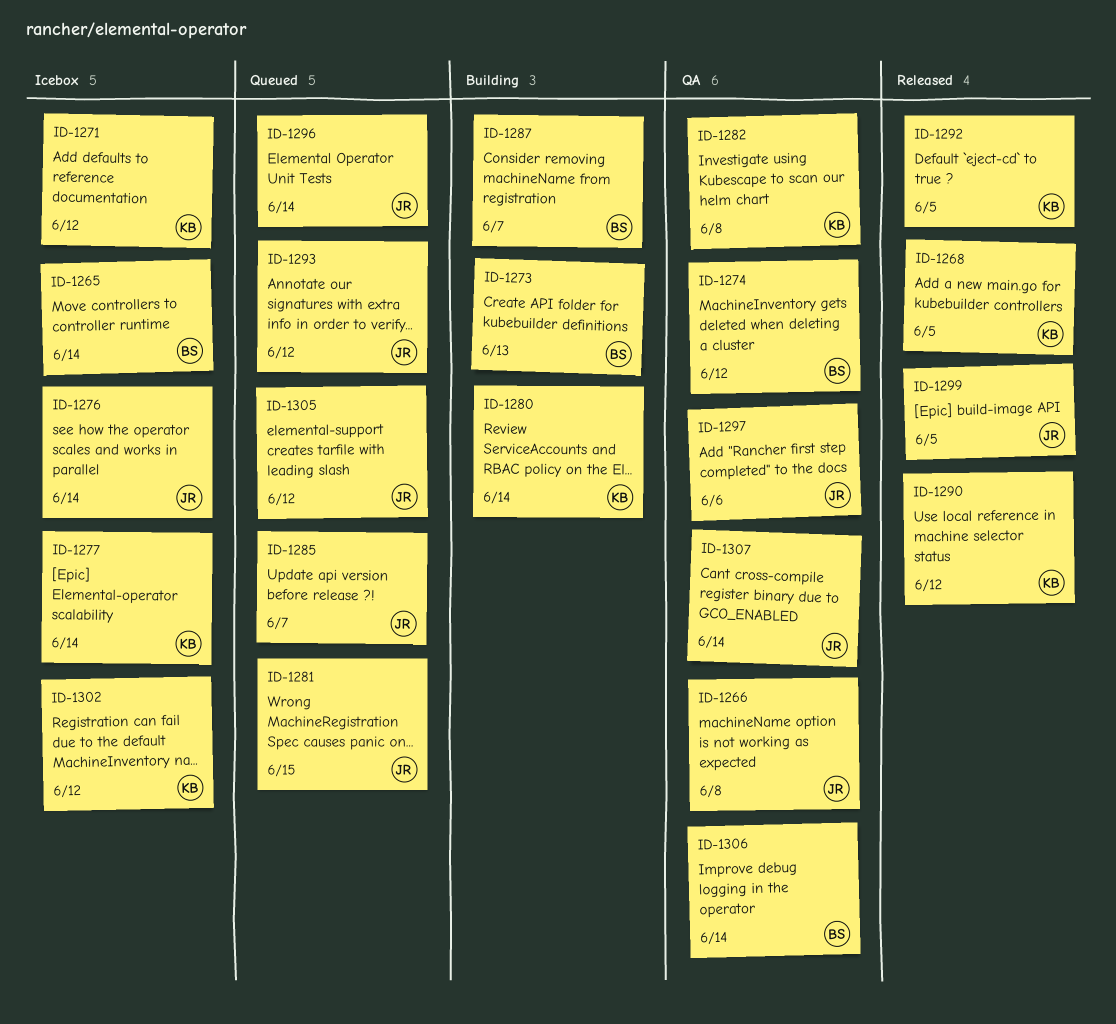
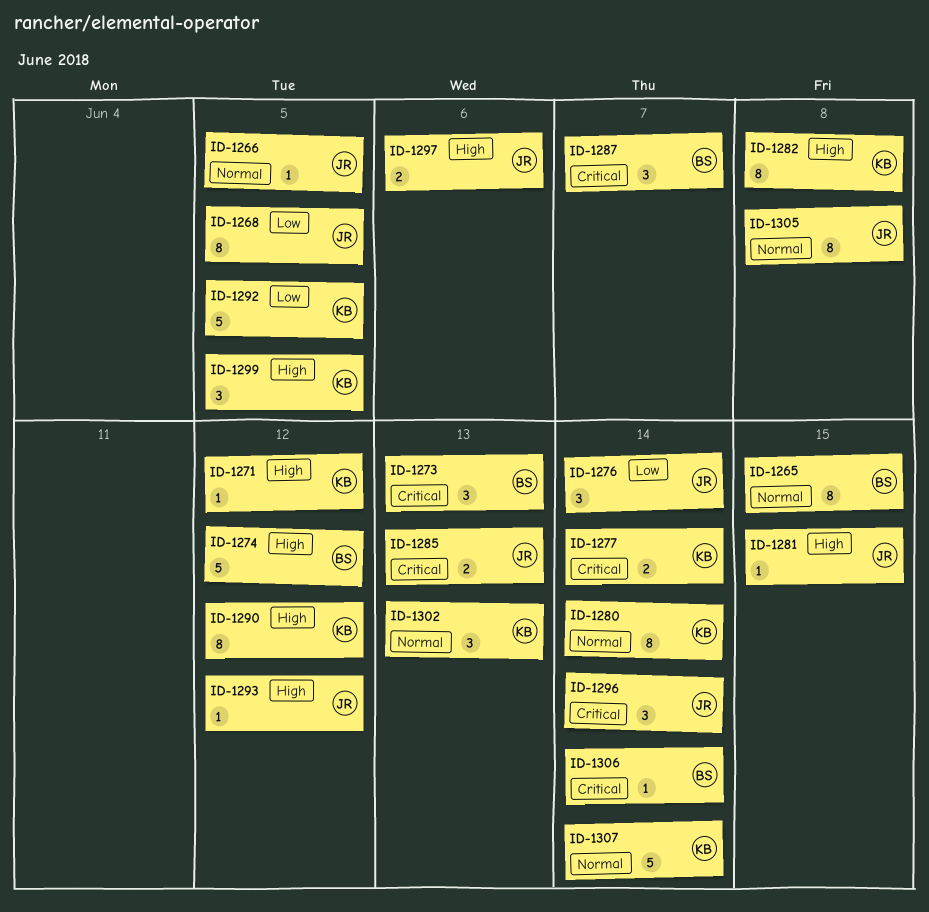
ID-1265, due: Jun 14 -> Jun 15
ID-1266, due: Jun 8 -> Jun 5
ID-1268, owner: KB -> JR
ID-1285, due: Jun 7 -> Jun 13
ID-1299, owner: JR -> KB
ID-1302, due: Jun 12 -> Jun 13
ID-1305, due: Jun 12 -> Jun 8
ID-1307, owner: JR -> KB

